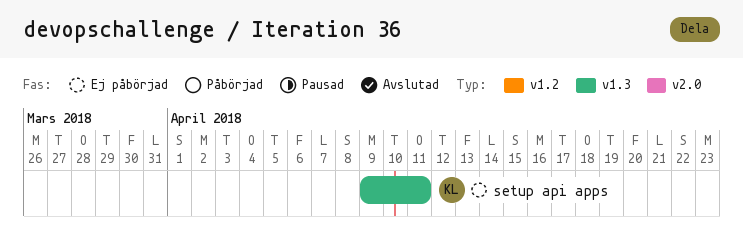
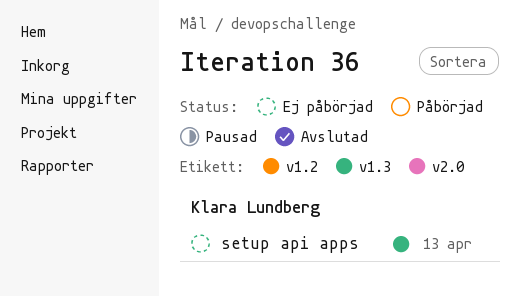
setup api apps, due: Apr 11 -> Apr 13

